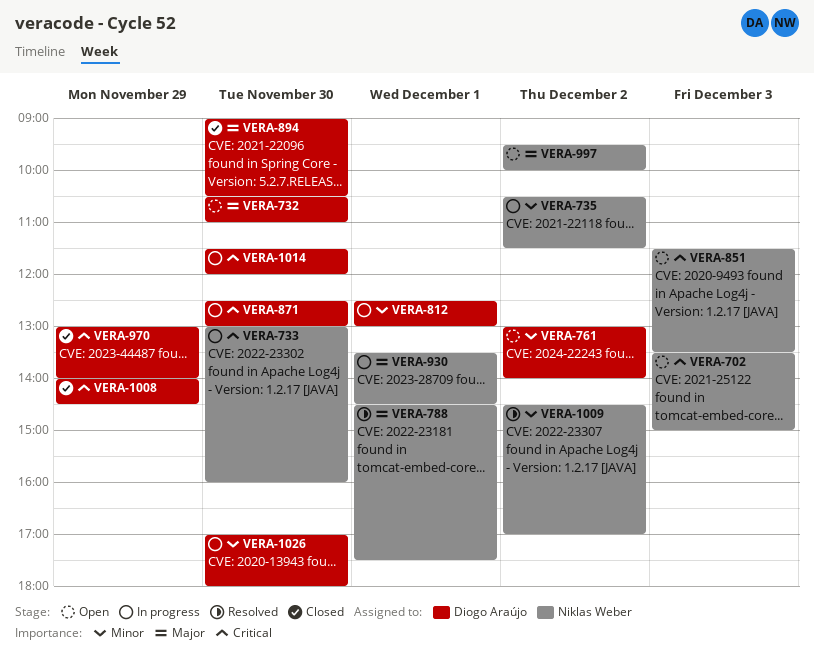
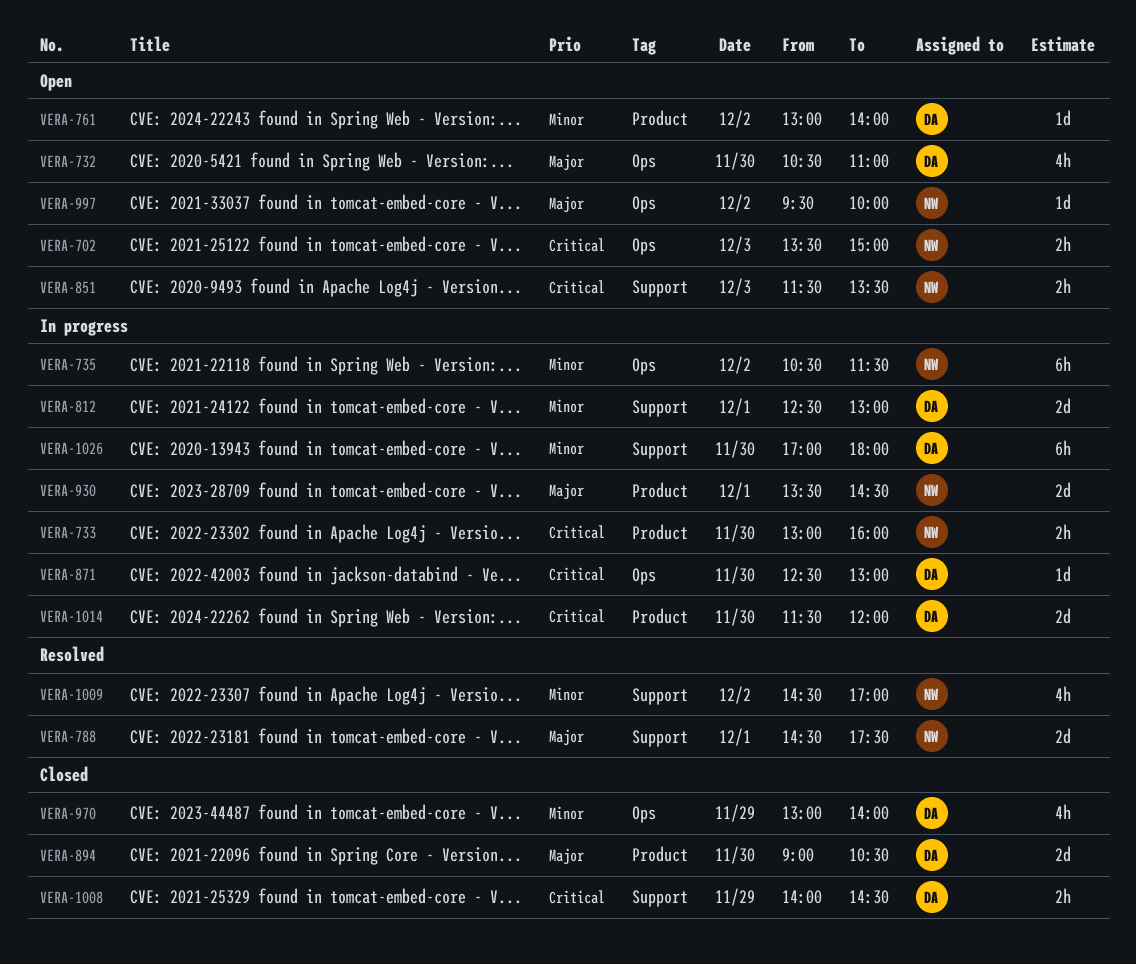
VERA-970, priority: Critical -> Minor

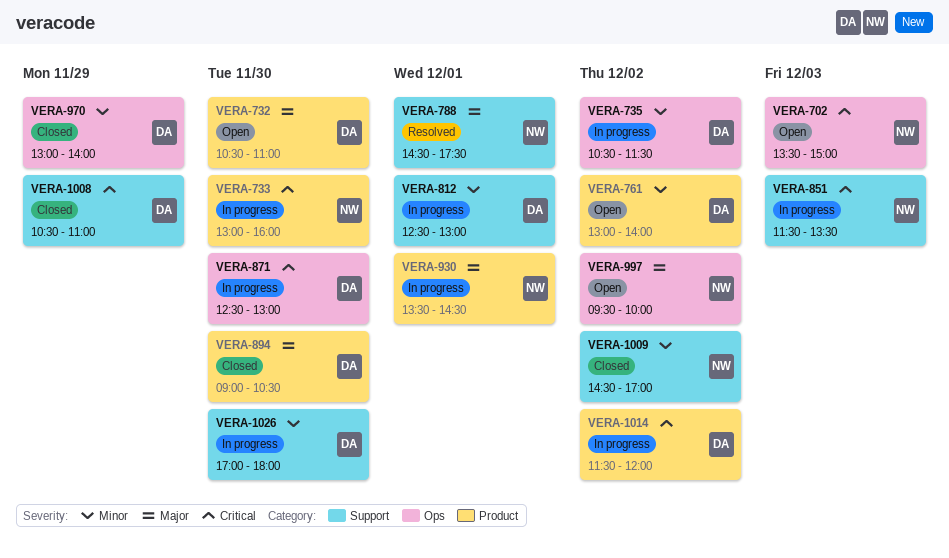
VERA-732, label: Ops -> Product
VERA-735, owner: NW -> DA
VERA-851, status: Open -> In progress
VERA-1008, begins: 14:00 -> 10:30
VERA-1008, ends: 14:30 -> 11:00
VERA-1009, status: Resolved -> Closed
VERA-1014, day: Nov 30 -> Dec 2

